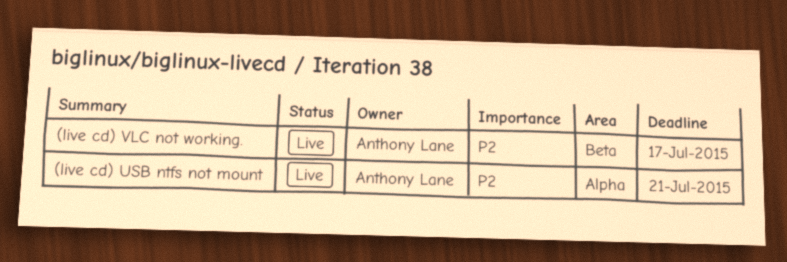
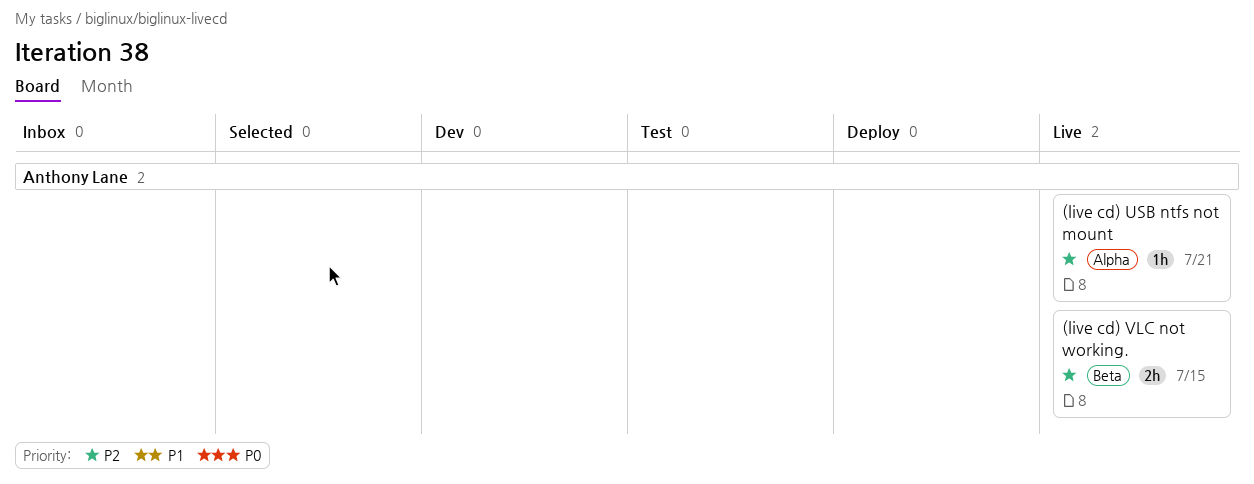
(live cd) VLC not working., due: Jul 17 -> Jul 15

